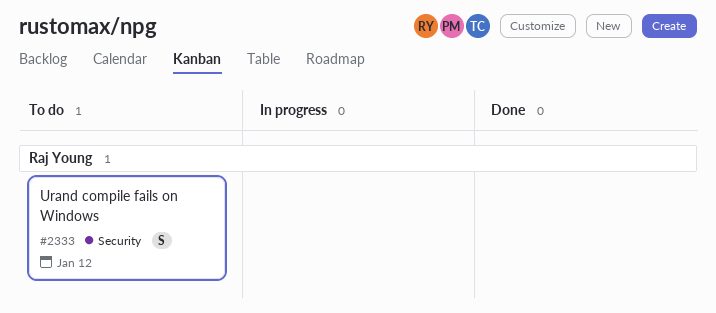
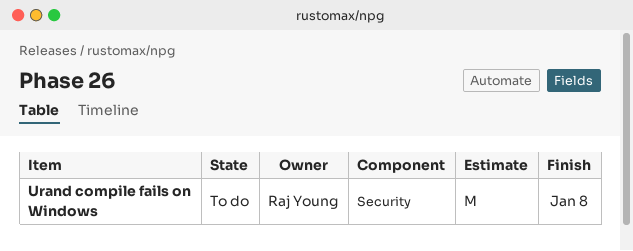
Urand compile fails on Windows, estimate: S -> M
Urand compile fails on Windows, due: Jan 12 -> Jan 8

